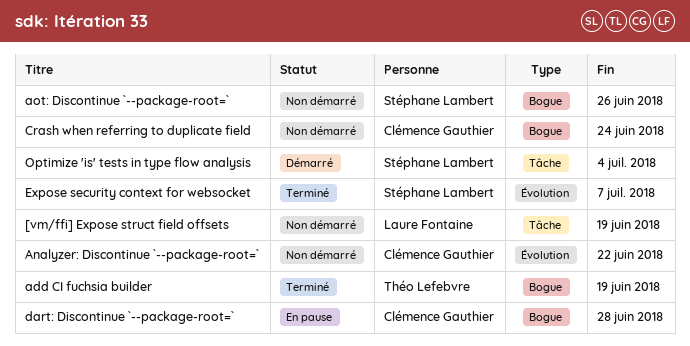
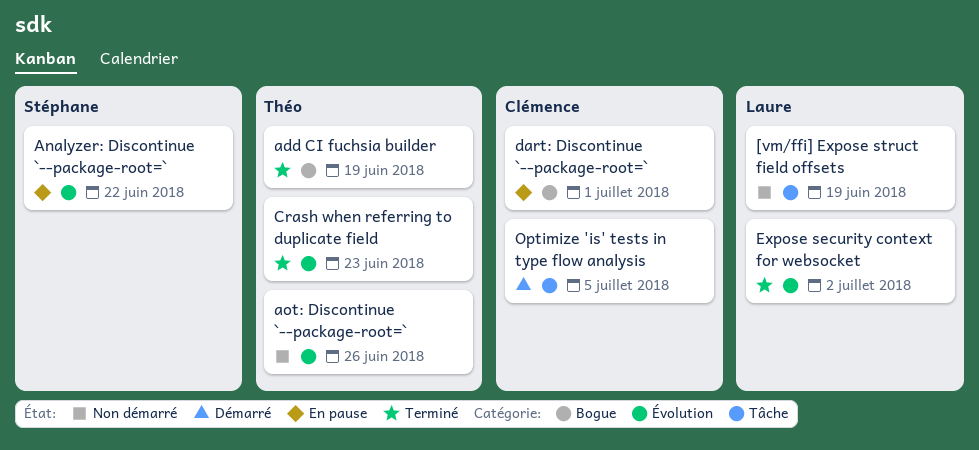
Analyzer: Discontinue `--package-root=`, status: Non démarré -> En pause
Analyzer: Discontinue `--package-root=`, owner: Clémence Gauthier -> Stéphane Lambert
aot: Discontinue `--package-root=`, owner: Stéphane Lambert -> Théo Lefebvre
aot: Discontinue `--package-root=`, label: Bogue -> Évolution
Crash when referring to duplicate field, status: Non démarré -> Terminé
Crash when referring to duplicate field, owner: Clémence Gauthier -> Théo Lefebvre
Crash when referring to duplicate field, label: Bogue -> Évolution
Crash when referring to duplicate field, due: Jun 24 -> Jun 23
dart: Discontinue `--package-root=`, due: Jun 28 -> Jul 1
Expose security context for websocket, owner: Stéphane Lambert -> Laure Fontaine
Expose security context for websocket, due: Jul 7 -> Jul 2
Optimize 'is' tests in type flow analysis, owner: Stéphane Lambert -> Clémence Gauthier
Optimize 'is' tests in type flow analysis, due: Jul 4 -> Jul 5

